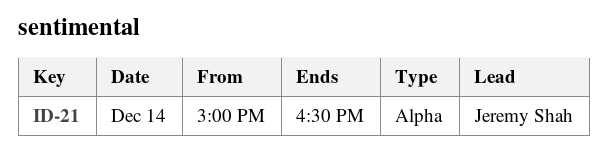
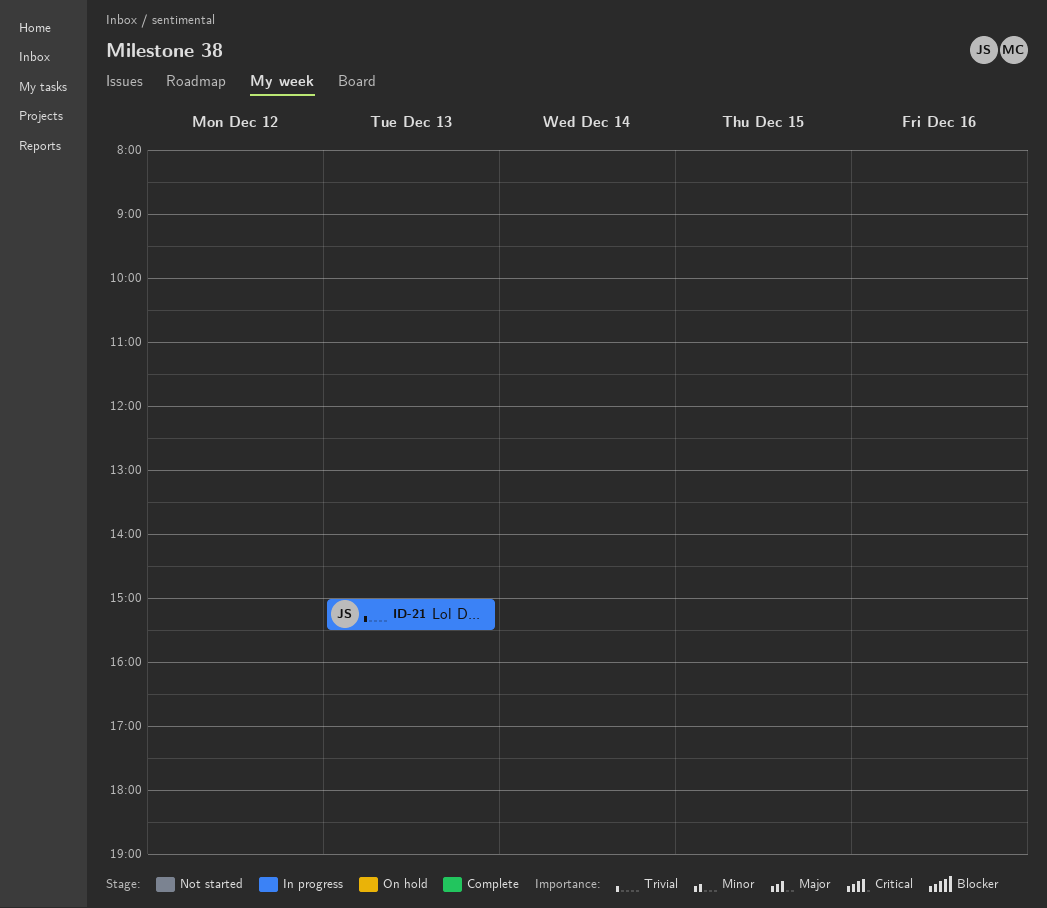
ID-21, day: Dec 14 -> Dec 13
ID-21, ends: 16:30 -> 15:30

